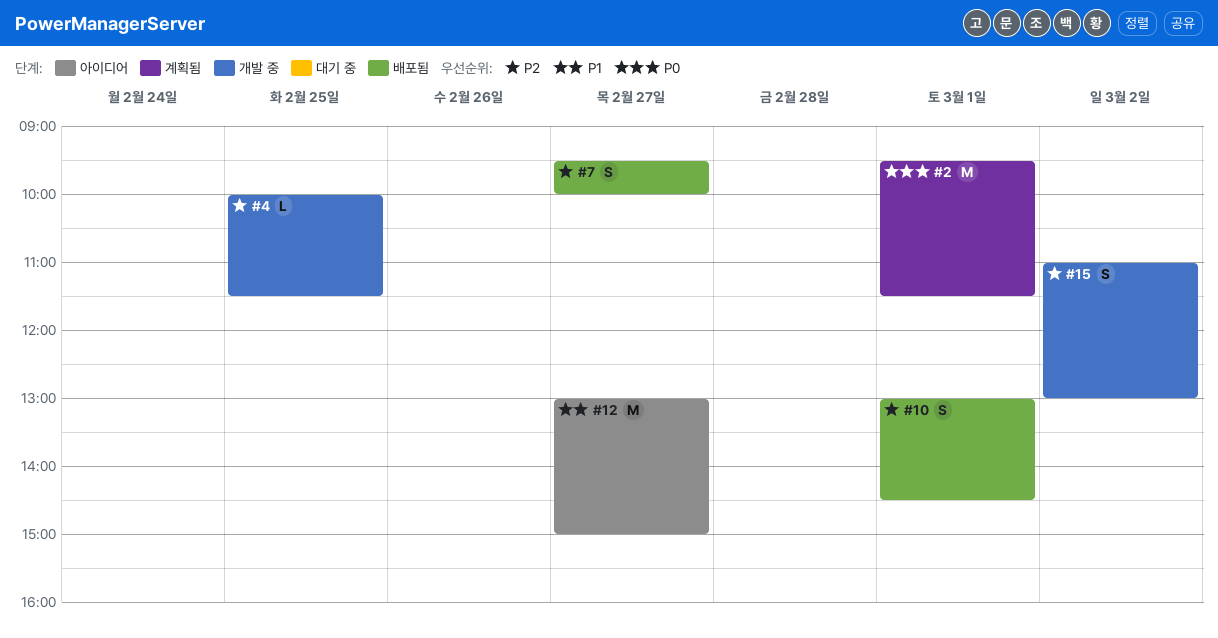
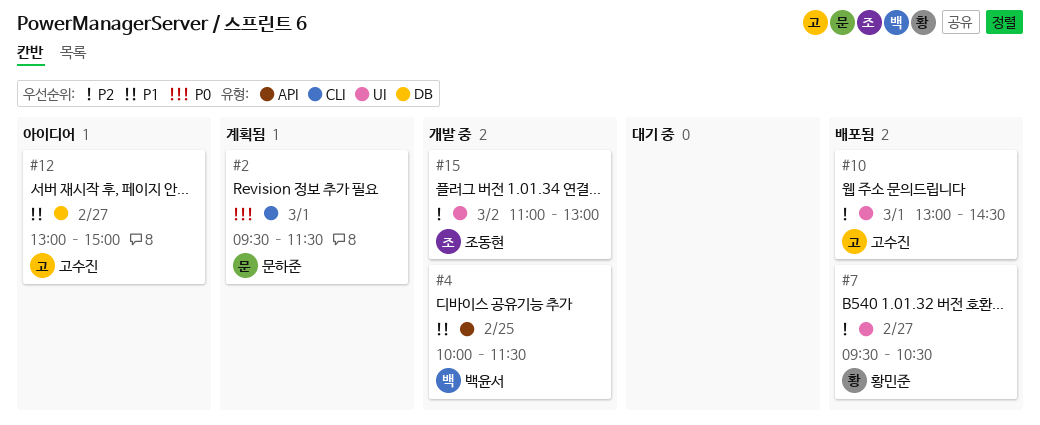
#4, priority: P2 -> P1
#7, ends: 10:00 -> 10:30

